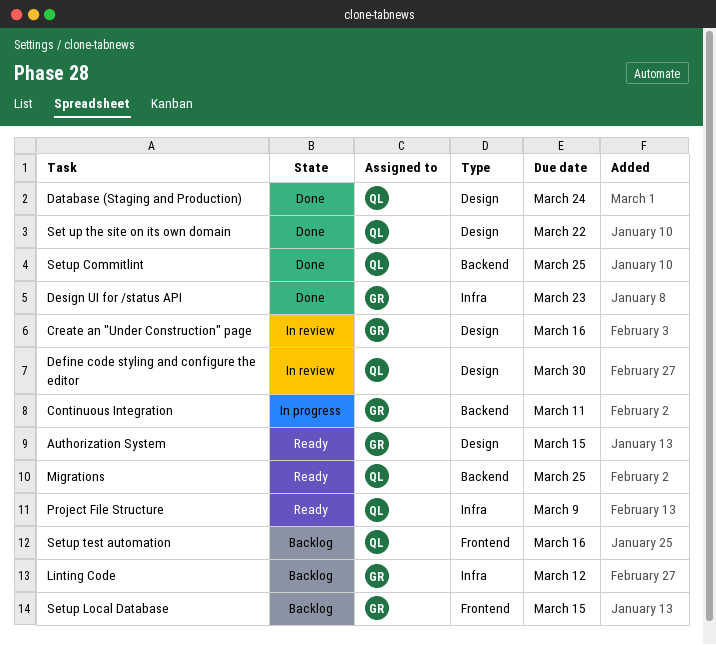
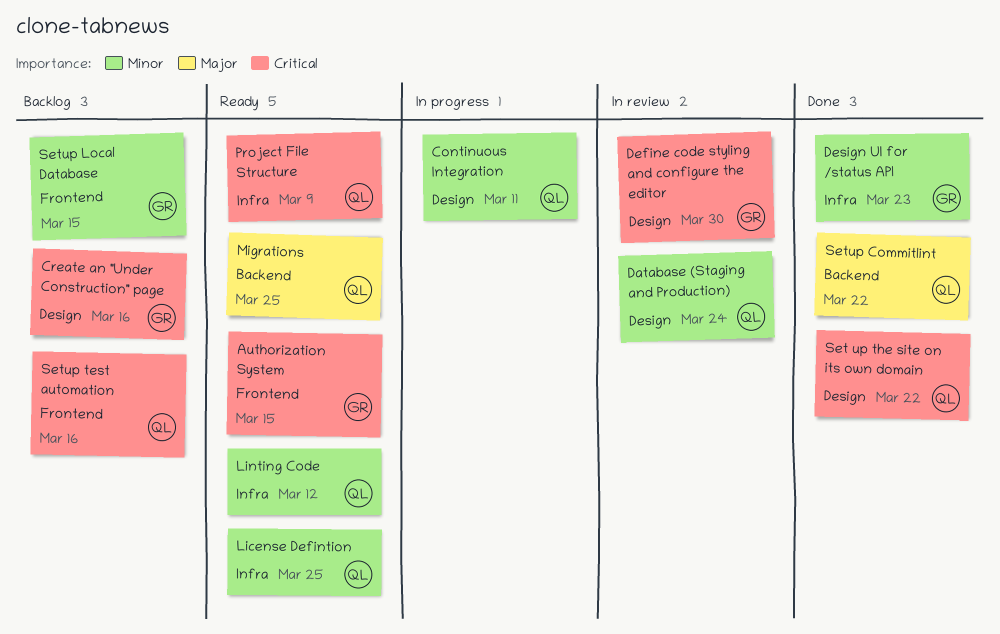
Authorization System, label: Design -> Frontend
Continuous Integration, owner: GR -> QL
Continuous Integration, label: Backend -> Design
Create an "Under Construction" page, status: In review -> Backlog
Database (Staging and Production), status: Done -> In review
Define code styling and configure the editor, owner: QL -> GR
License Defintion: none -> present
Linting Code, status: Backlog -> Ready
Linting Code, owner: GR -> QL
Setup Commitlint, due: Mar 25 -> Mar 22

